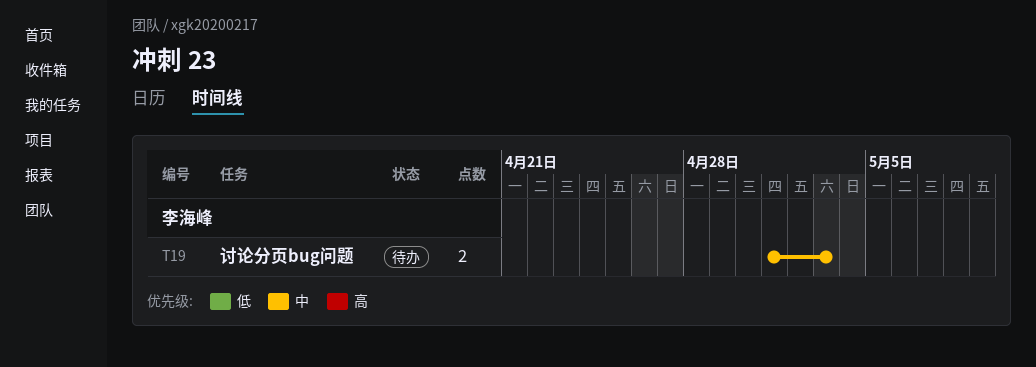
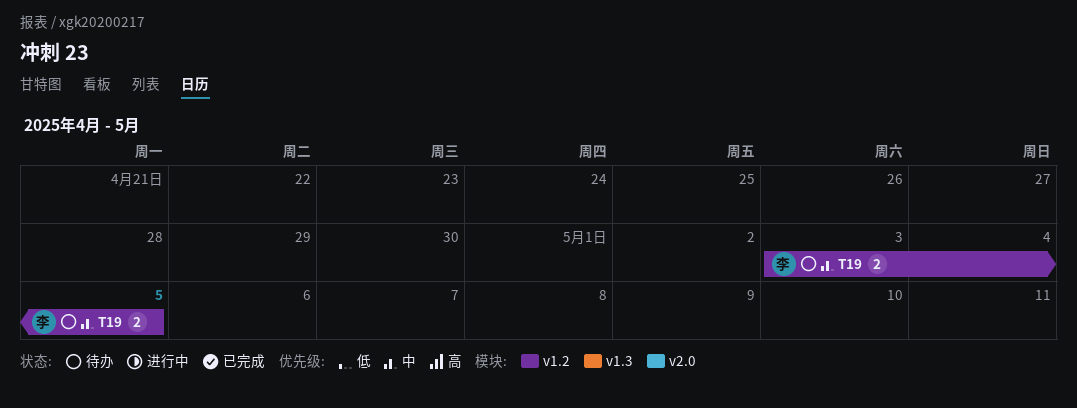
T19, start: May 1 -> May 3
T19, due: May 3 -> May 5

